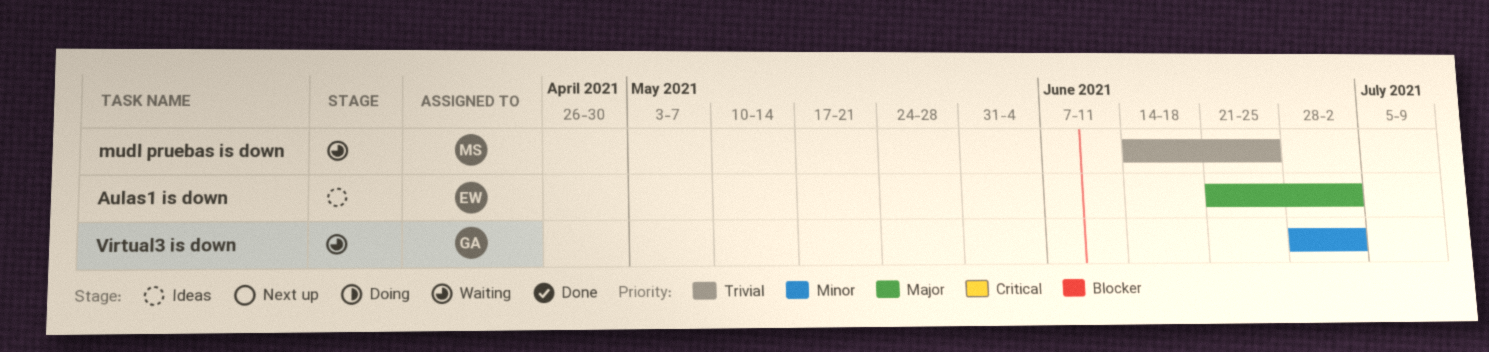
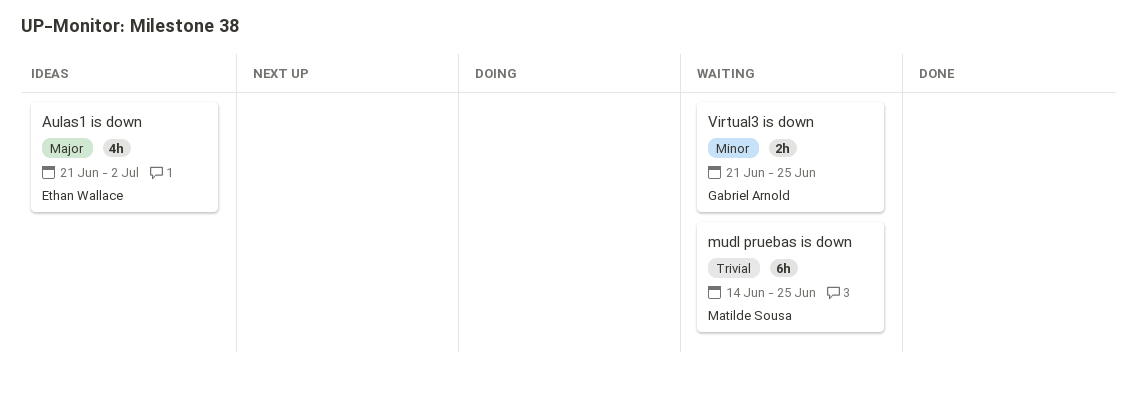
Virtual3 is down, start: Jun 28 -> Jun 21
Virtual3 is down, due: Jul 2 -> Jun 25

